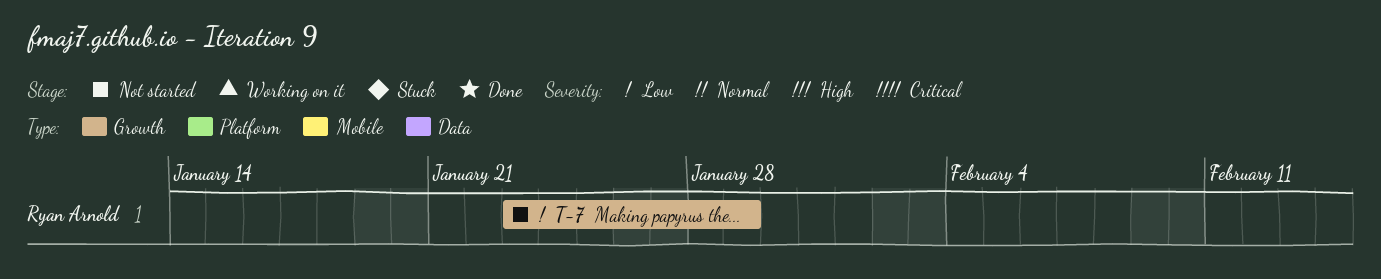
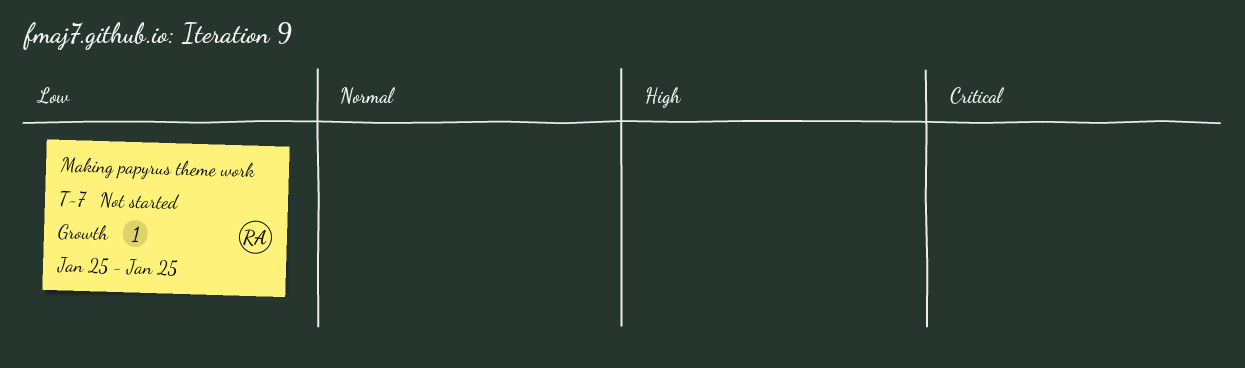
T-7, start: Jan 23 -> Jan 25
T-7, due: Jan 29 -> Jan 25

